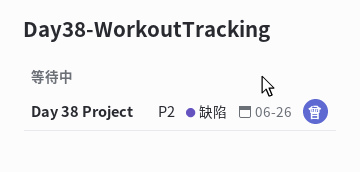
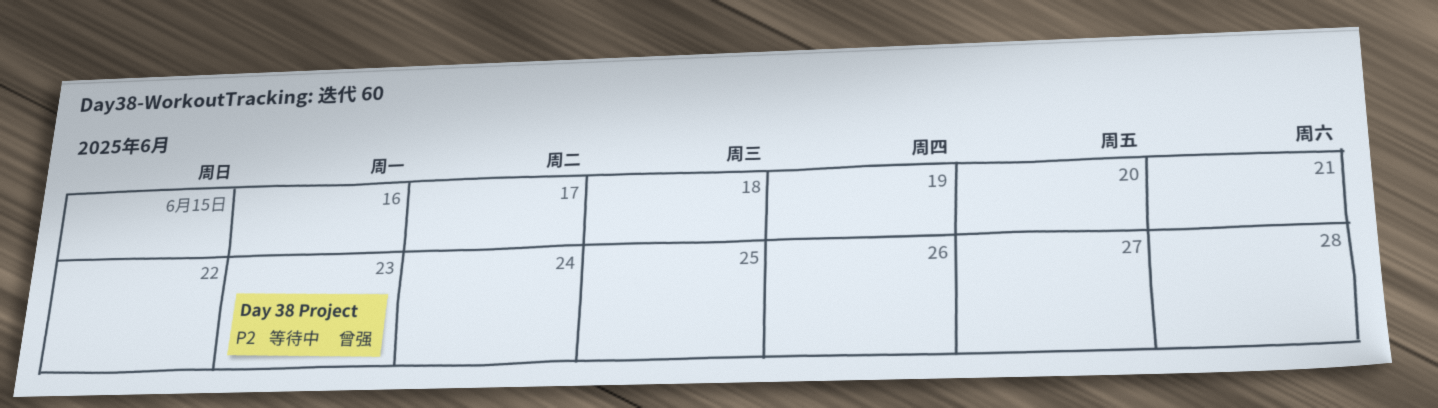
Day 38 Project, due: Jun 26 -> Jun 23

